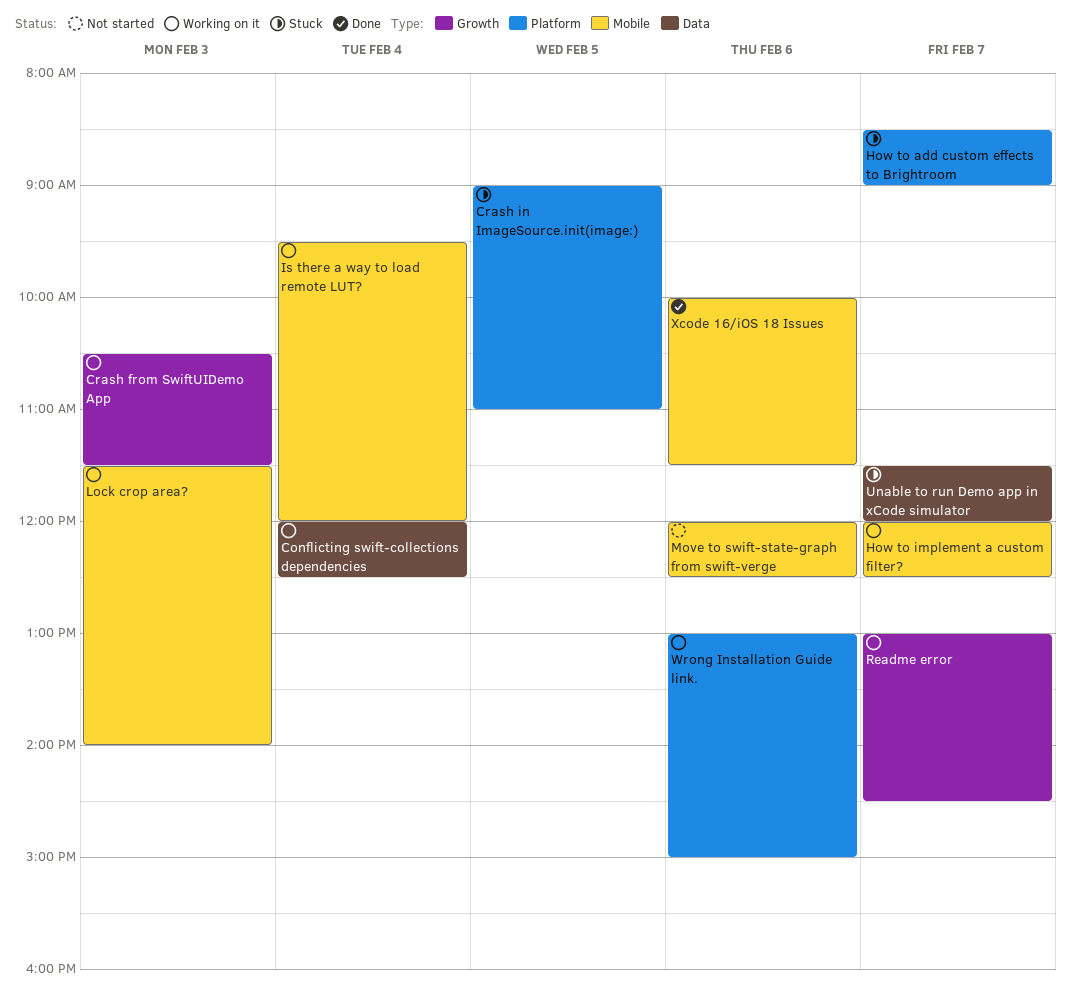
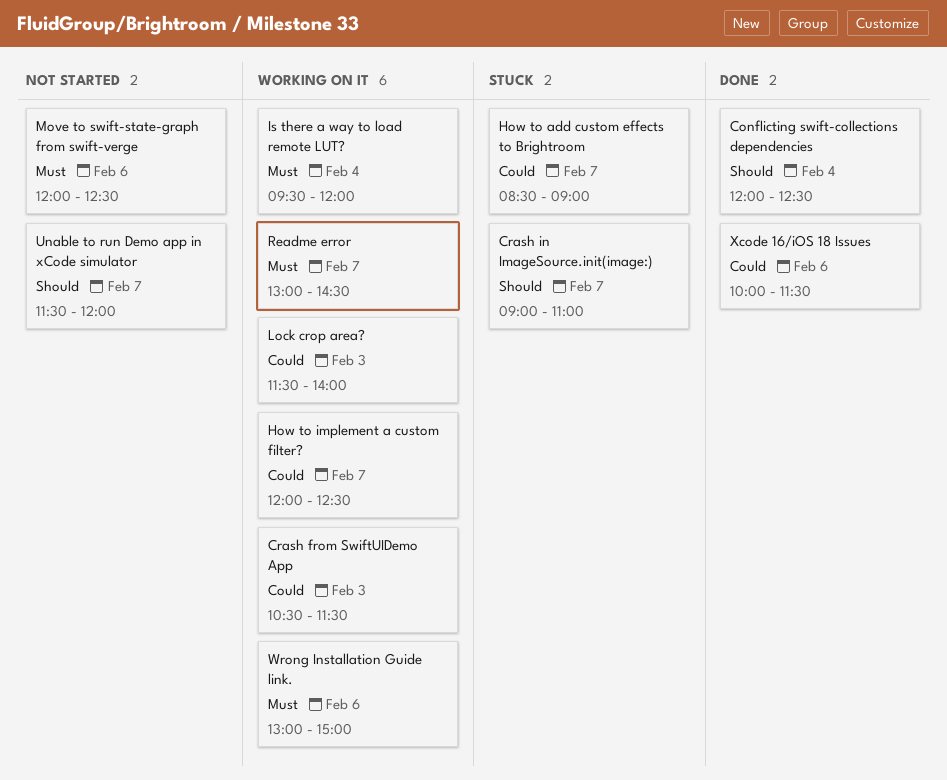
Conflicting swift-collections dependencies, status: Working on it -> Done
Crash in ImageSource.init(image:), day: Feb 5 -> Feb 7
Unable to run Demo app in xCode simulator, status: Stuck -> Not started

